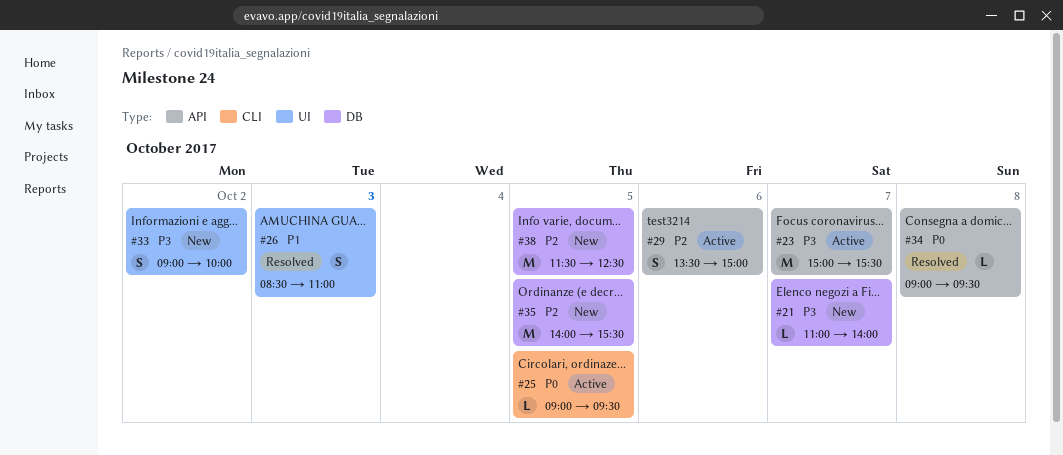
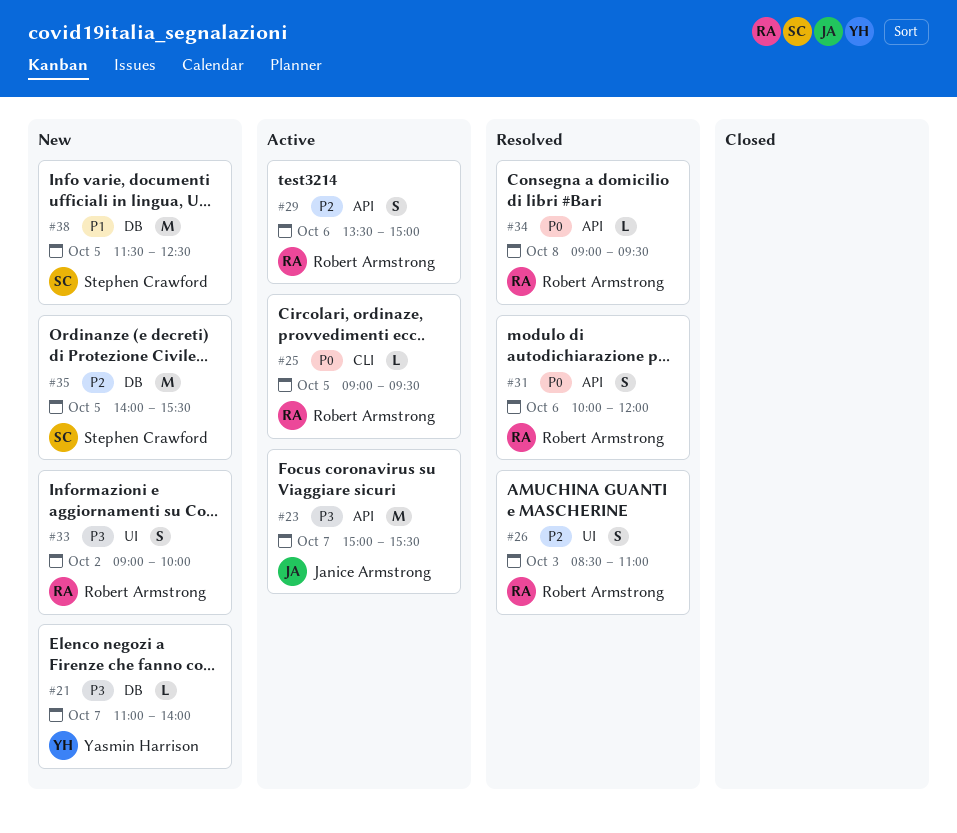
#26, priority: P1 -> P2
#31: none -> present
#38, priority: P2 -> P1

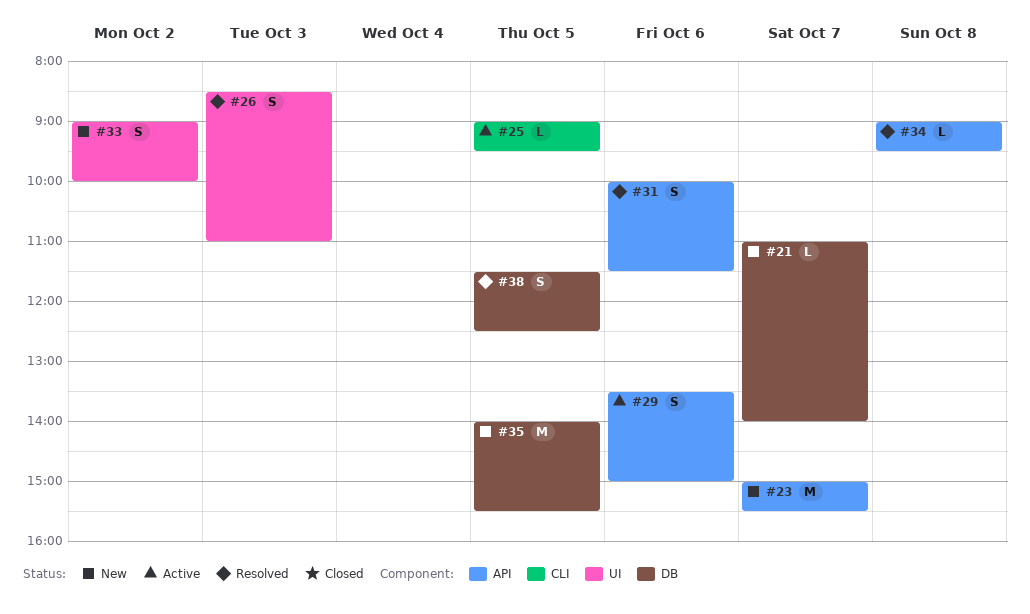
#23, status: Active -> New
#31, ends: 12:00 -> 11:30
#38, status: New -> Resolved
#38, estimate: M -> S

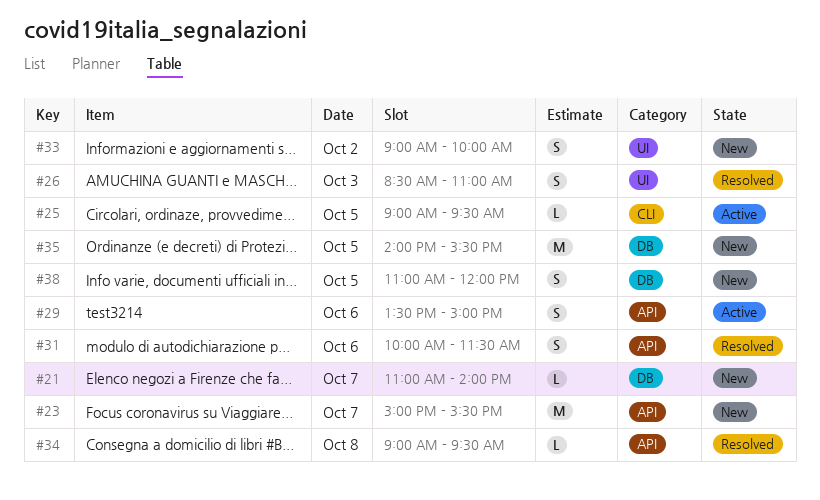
#38, status: Resolved -> New
#38, begins: 11:30 -> 11:00
#38, ends: 12:30 -> 12:00

